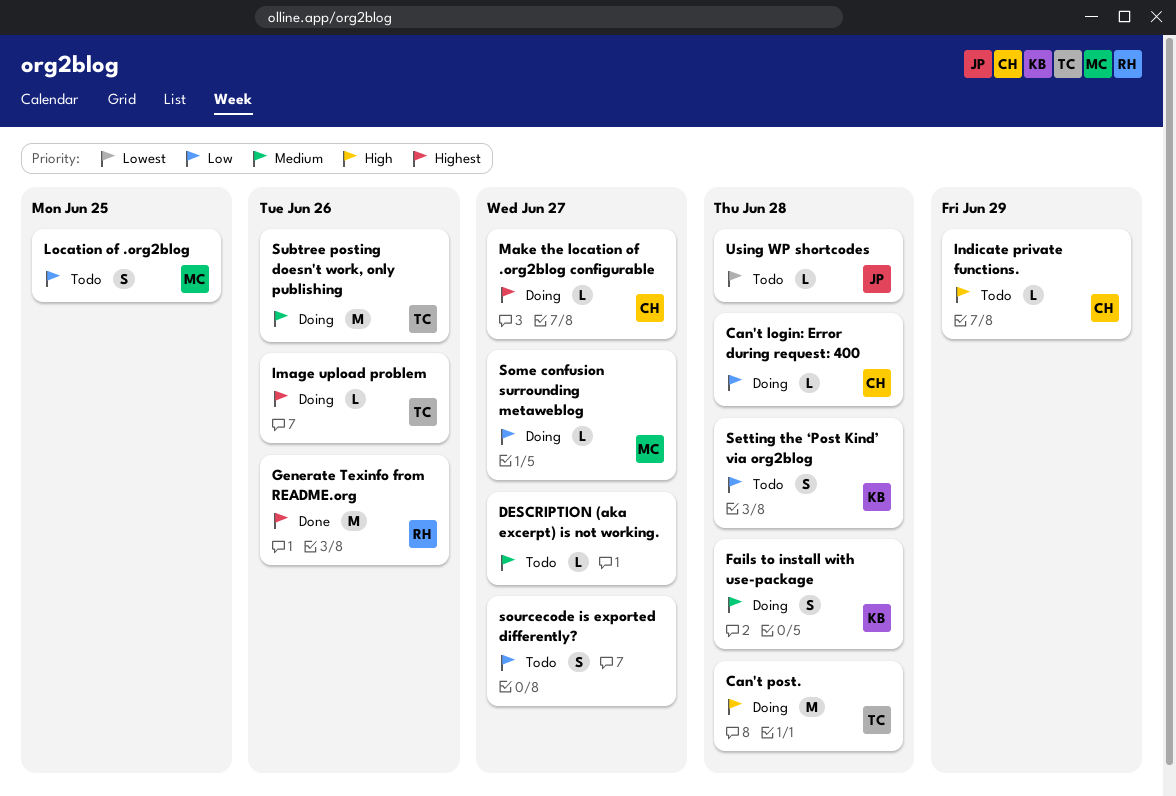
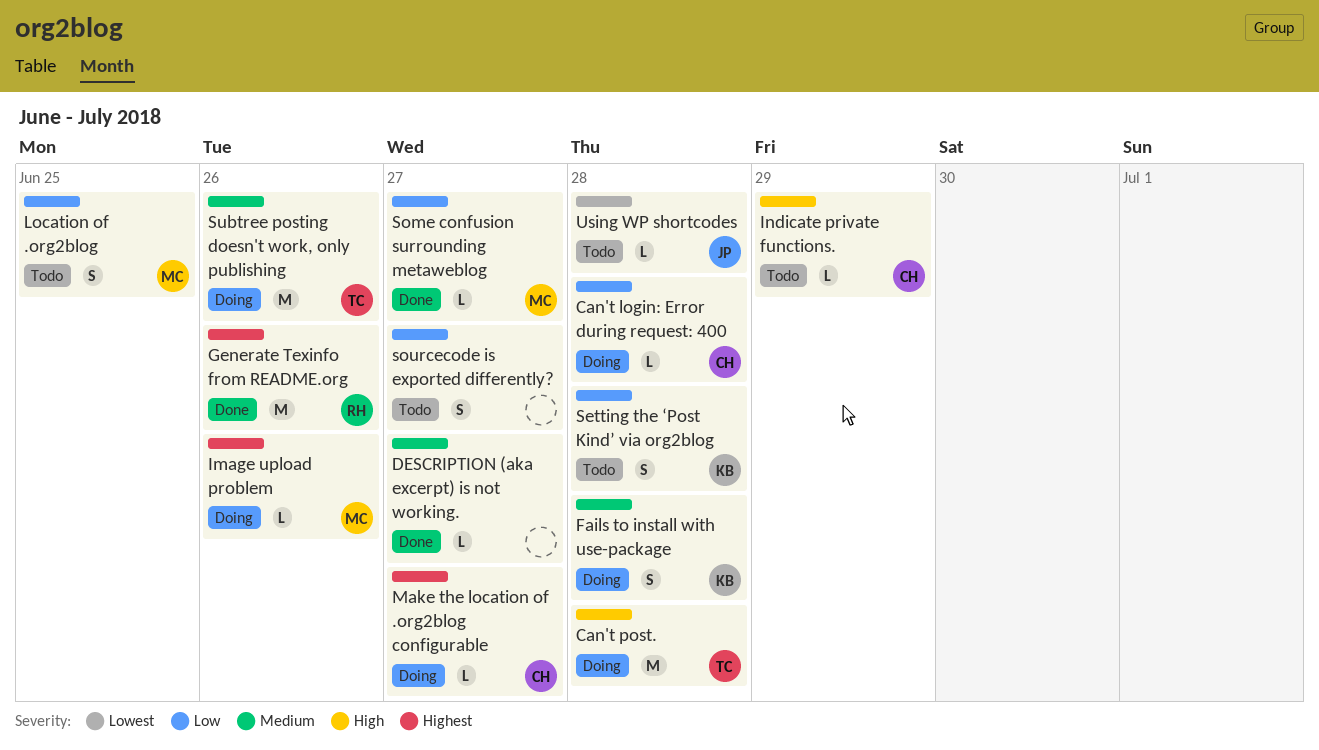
DESCRIPTION (aka excerpt) is not working., status: Todo -> Done
Image upload problem, owner: TC -> MC
Some confusion surrounding metaweblog, status: Doing -> Done

